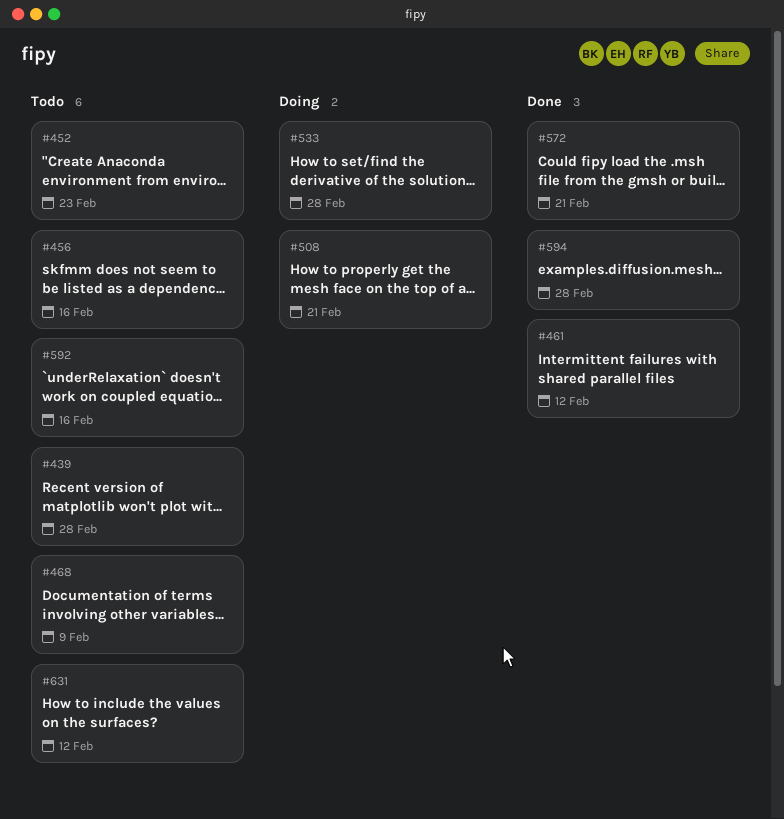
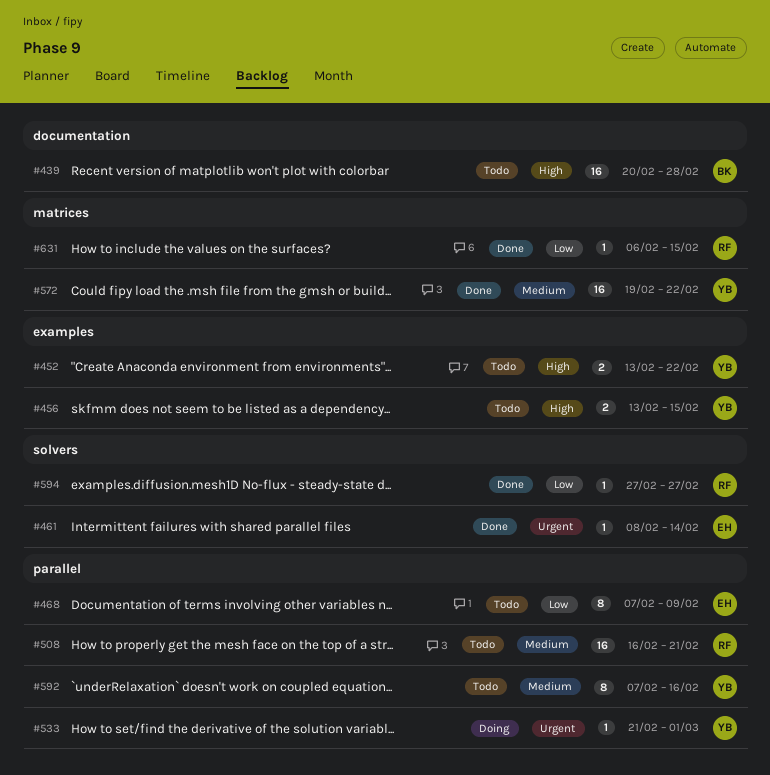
#452, due: Feb 23 -> Feb 22
#456, due: Feb 16 -> Feb 15
#461, due: Feb 12 -> Feb 14
#508, status: Doing -> Todo
#533, due: Feb 28 -> Mar 1
#572, due: Feb 21 -> Feb 22
#594, due: Feb 28 -> Feb 27
#631, status: Todo -> Done
#631, due: Feb 12 -> Feb 15

